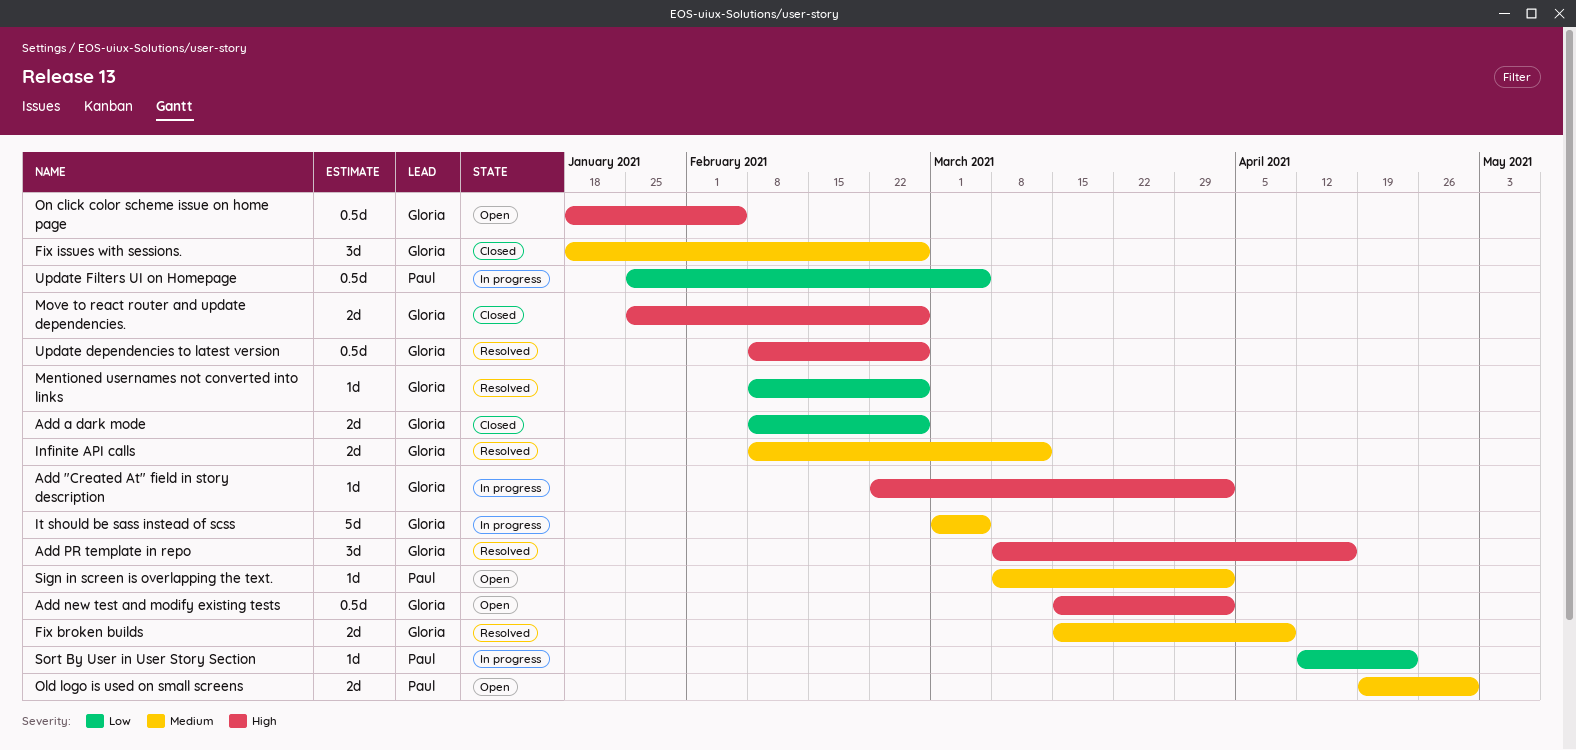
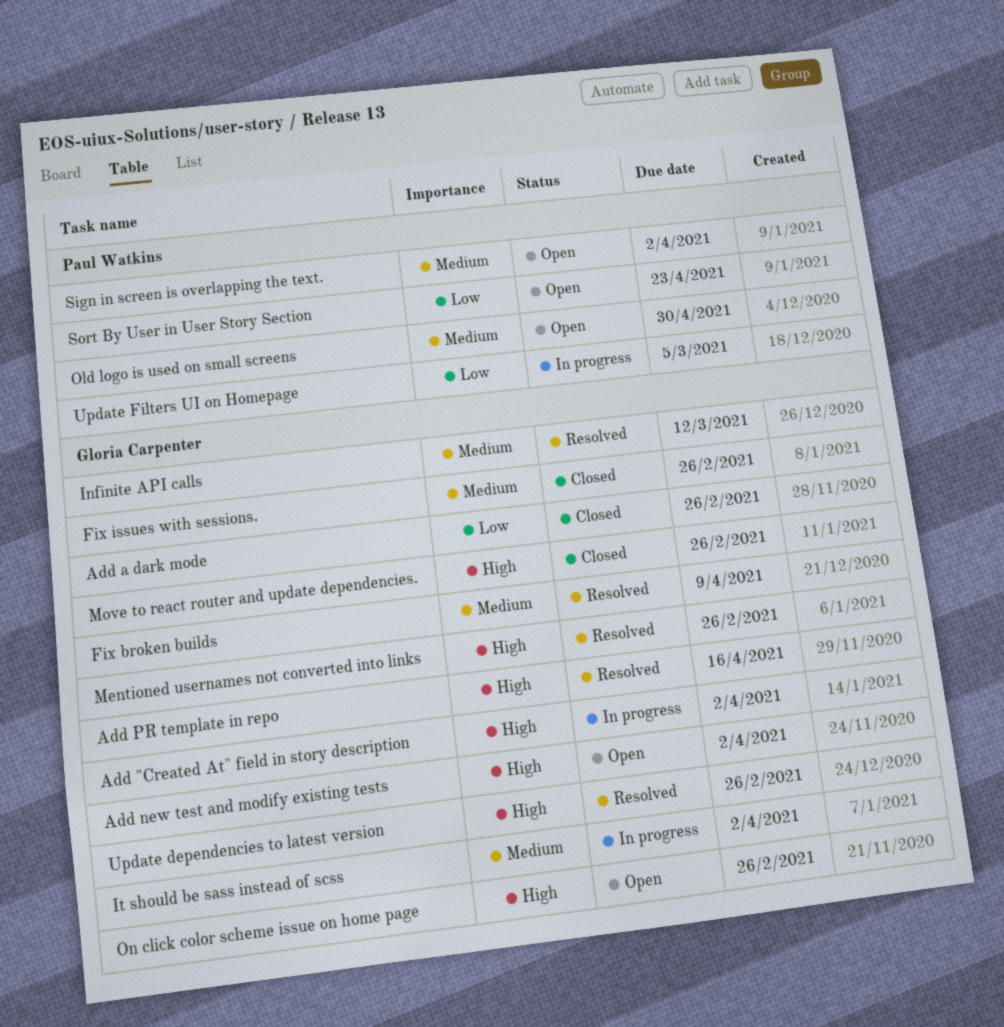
It should be sass instead of scss, due: Mar 5 -> Apr 2
Mentioned usernames not converted into links, priority: Low -> High
On click color scheme issue on home page, due: Feb 5 -> Feb 26
Sort By User in User Story Section, status: In progress -> Open

